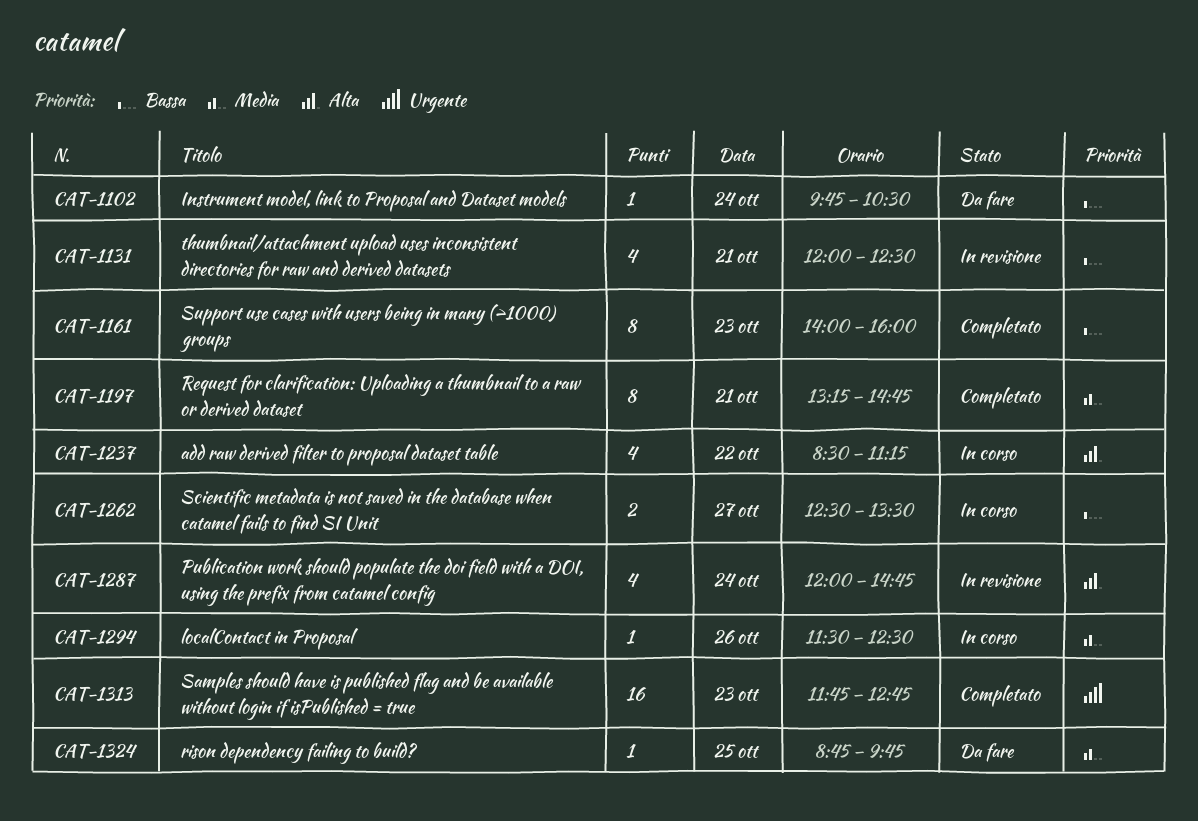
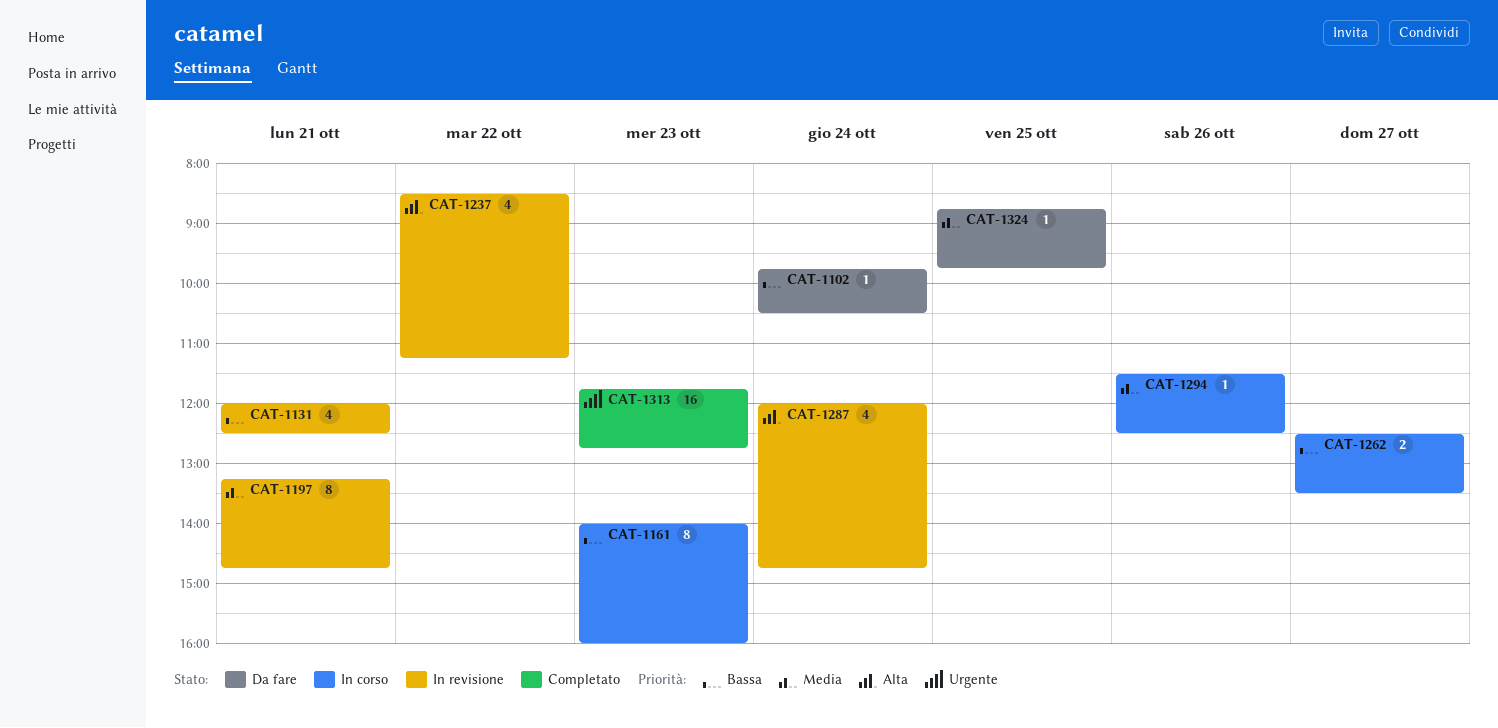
CAT-1161, status: Completato -> In corso
CAT-1197, status: Completato -> In revisione
CAT-1237, status: In corso -> In revisione

